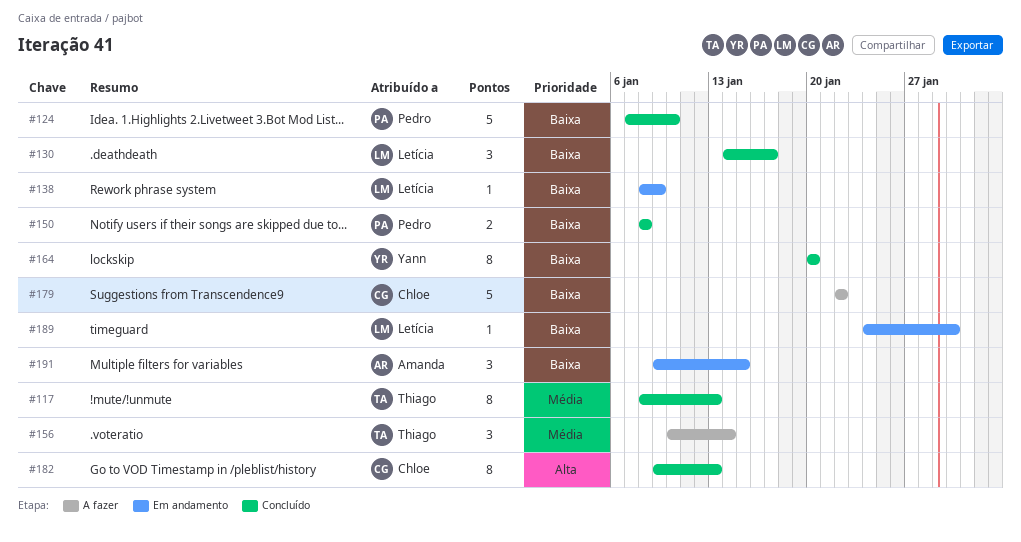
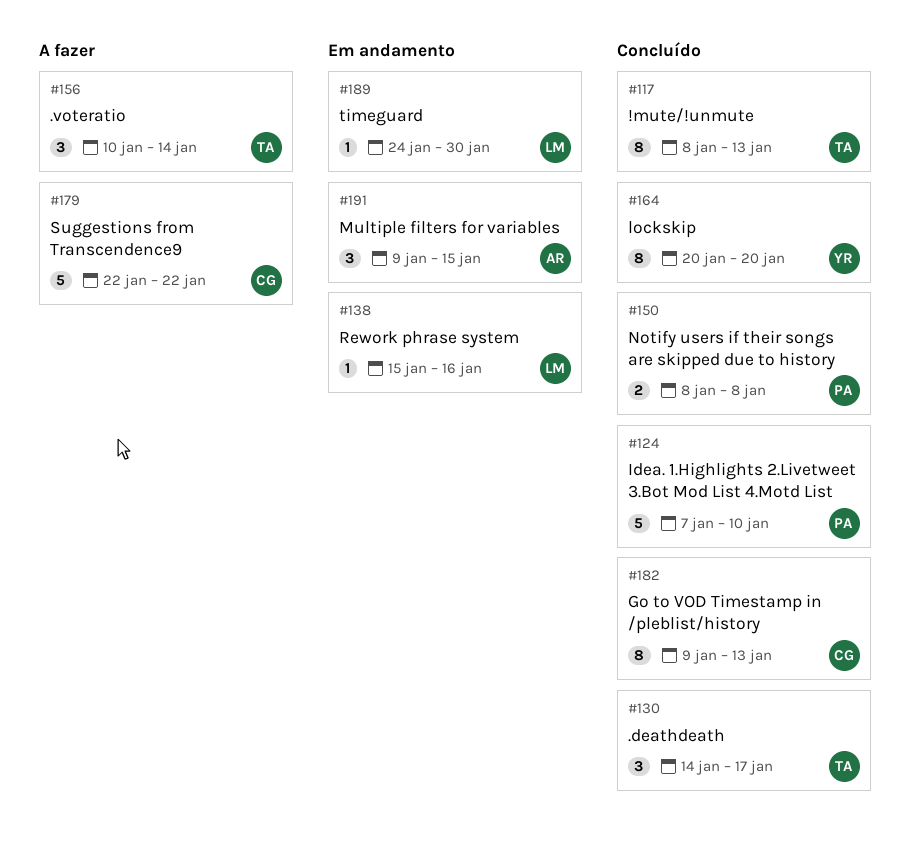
#130, owner: Letícia -> Thiago
#138, start: Jan 8 -> Jan 15
#138, due: Jan 9 -> Jan 16

